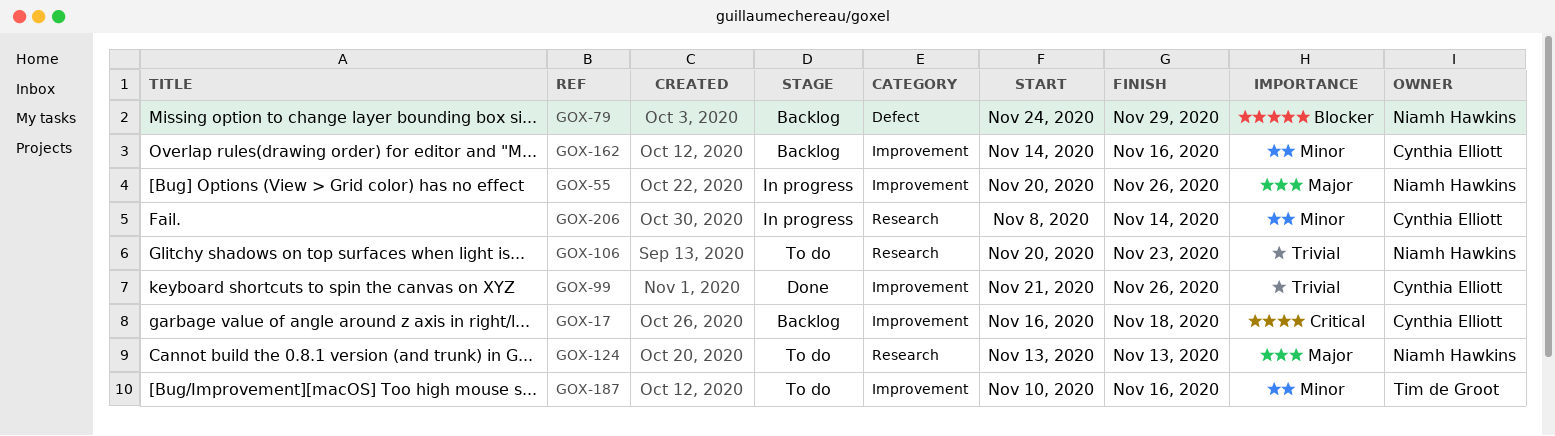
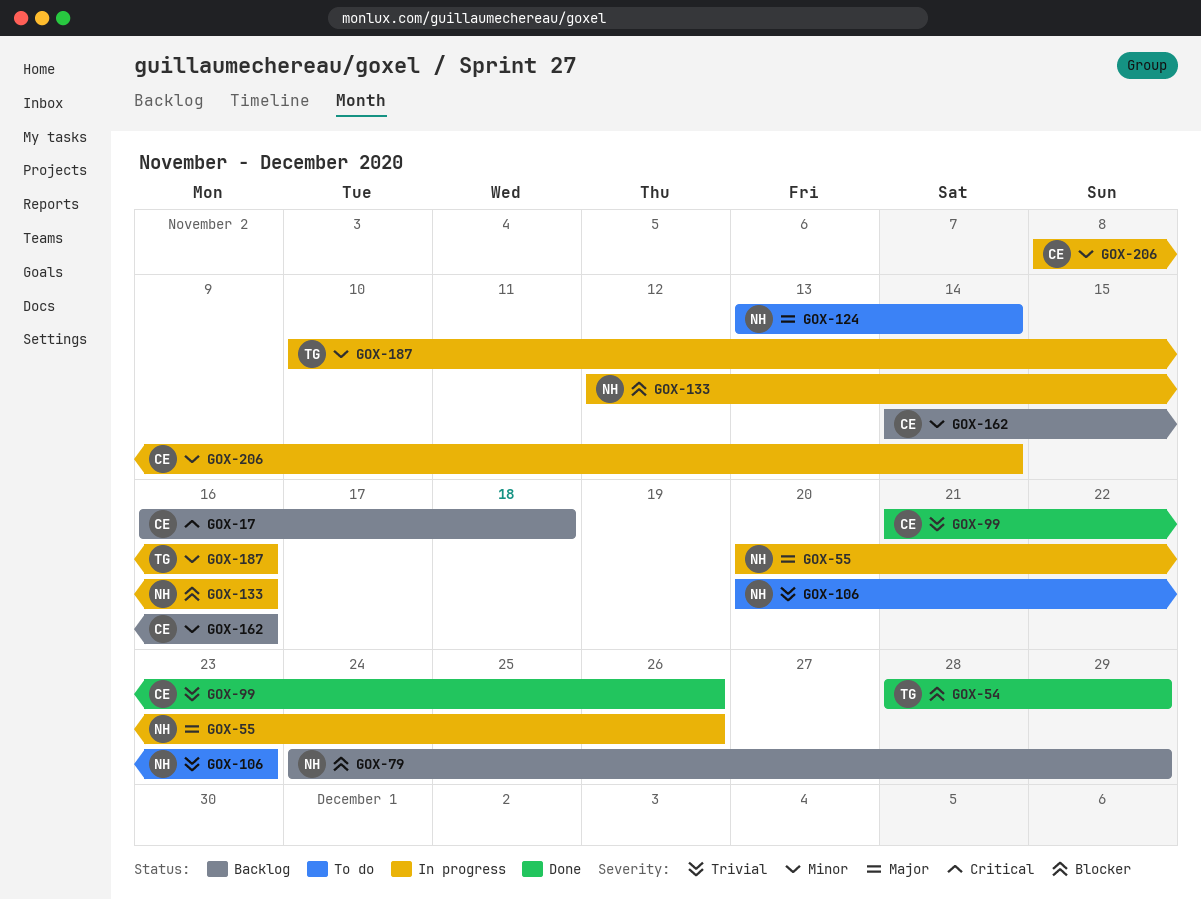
GOX-54: none -> present
GOX-124, due: Nov 13 -> Nov 14
GOX-133: none -> present
GOX-187, status: To do -> In progress

